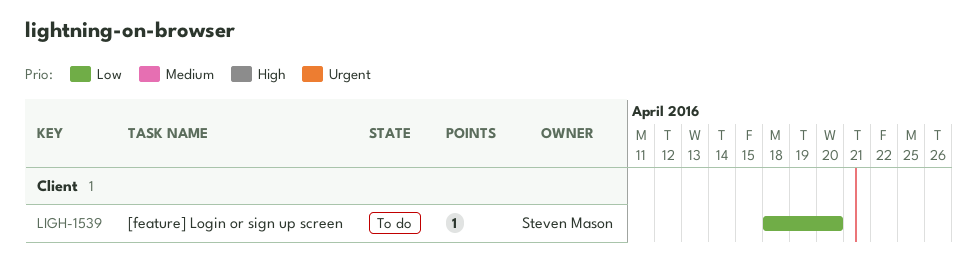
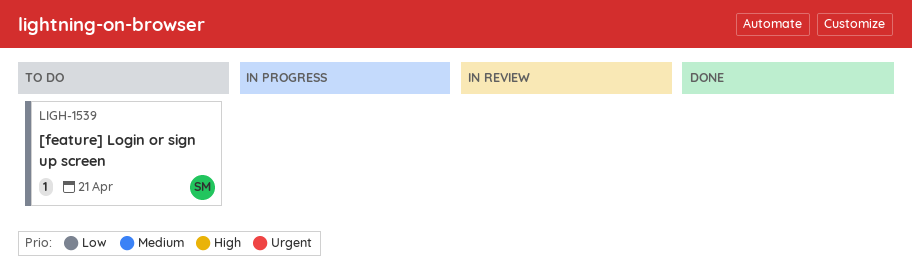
LIGH-1539, due: Apr 20 -> Apr 21

